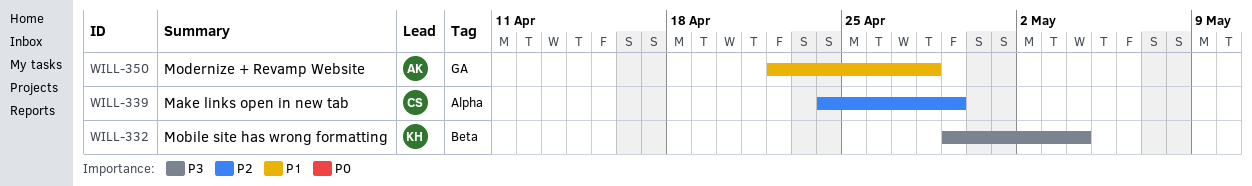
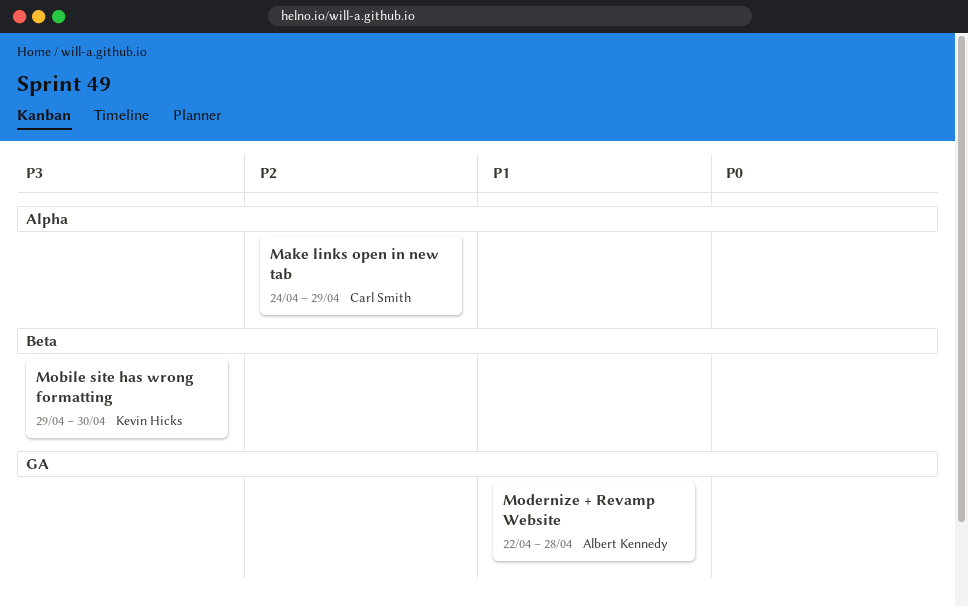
Mobile site has wrong formatting, due: May 4 -> Apr 30

